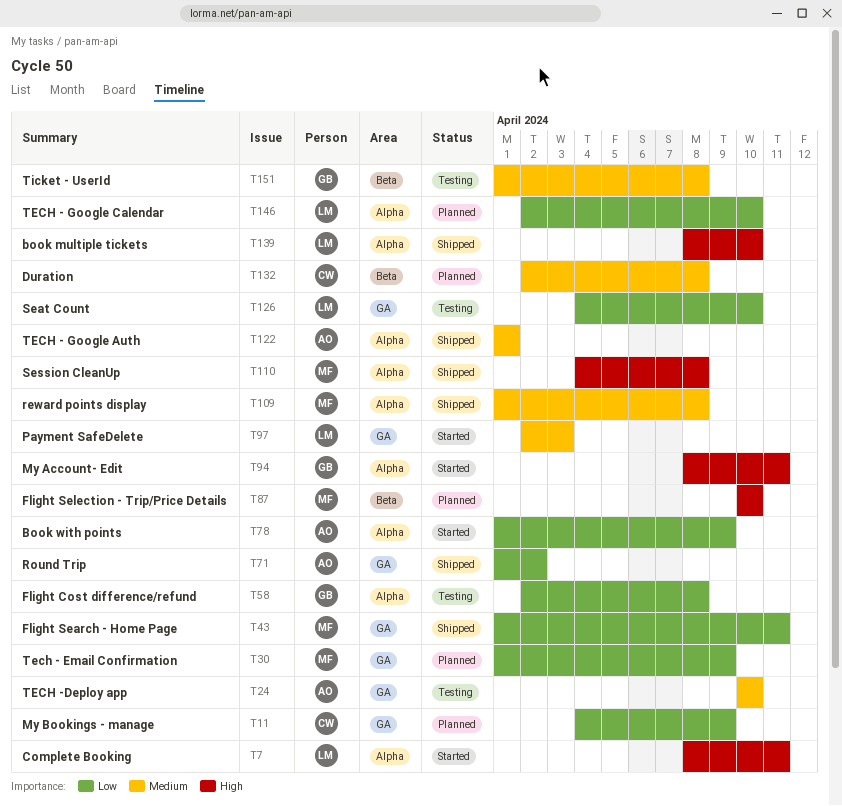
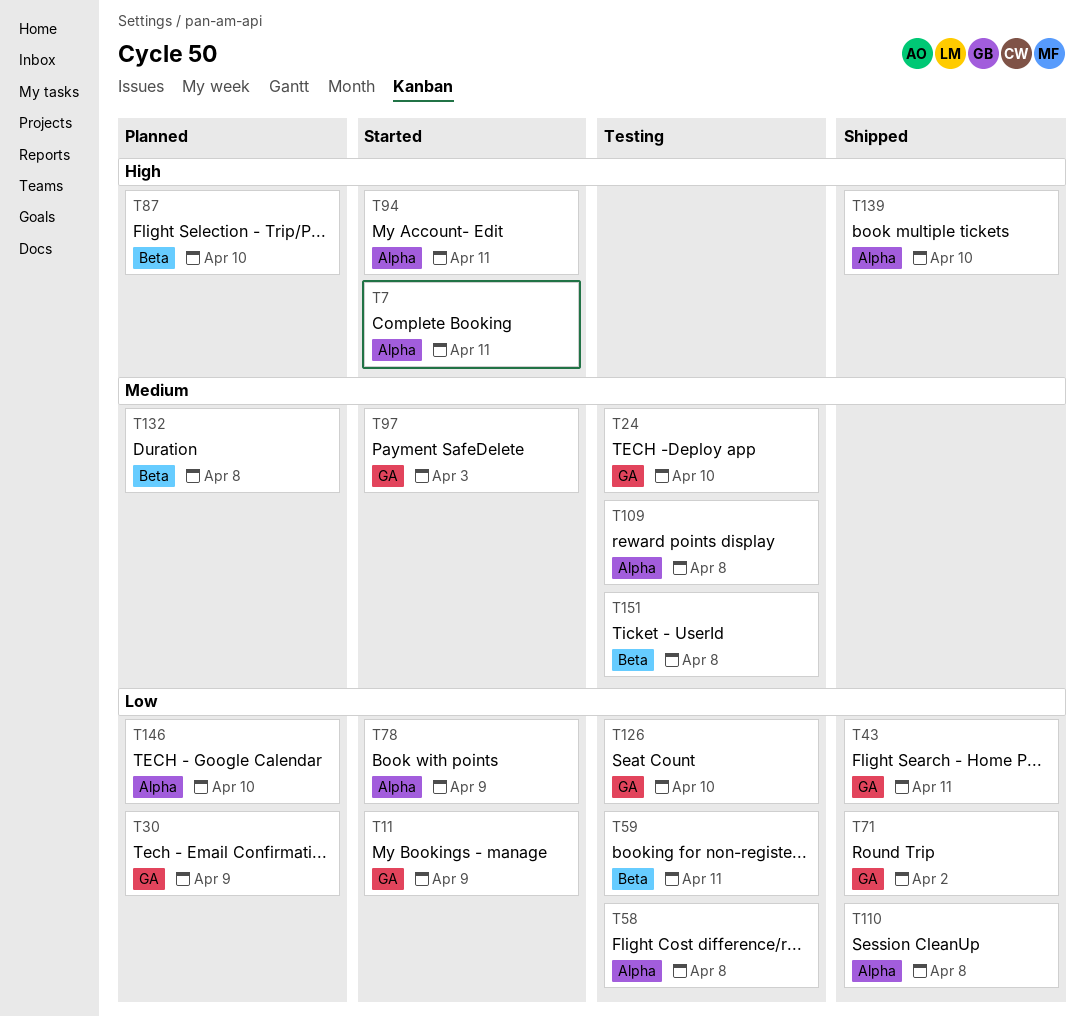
T11, status: Planned -> Started
T59: none -> present
T109, status: Shipped -> Testing
T110, priority: High -> Low
T122: present -> none

